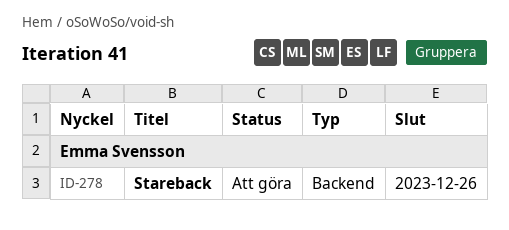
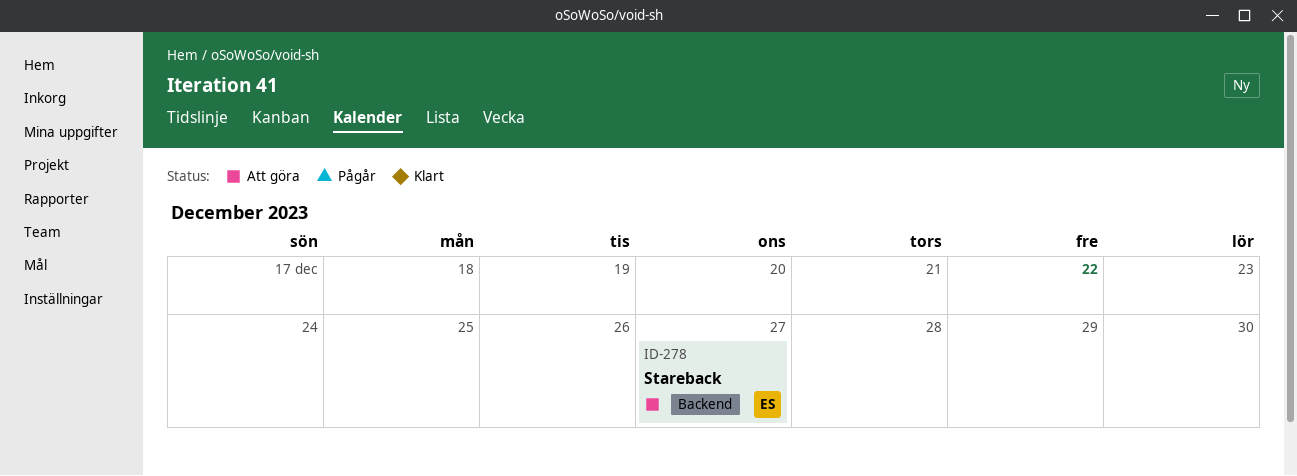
ID-278, due: Dec 26 -> Dec 27

